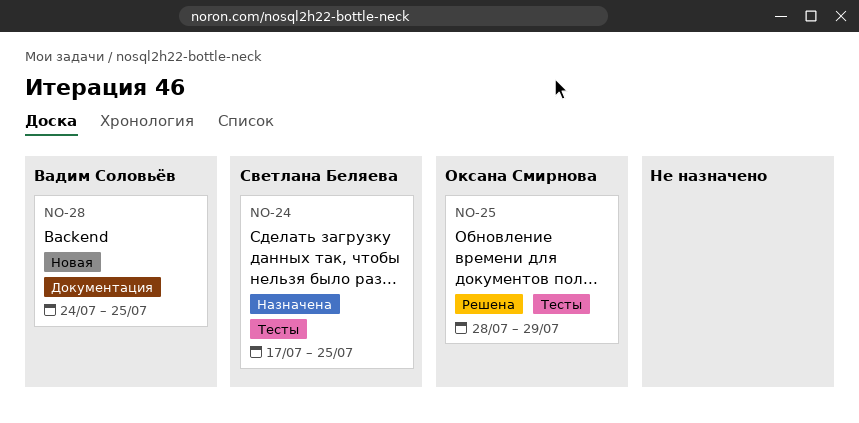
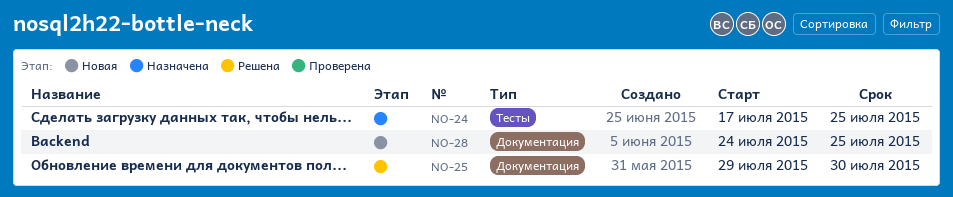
NO-25, label: Тесты -> Документация
NO-25, start: Jul 28 -> Jul 29
NO-25, due: Jul 29 -> Jul 30

